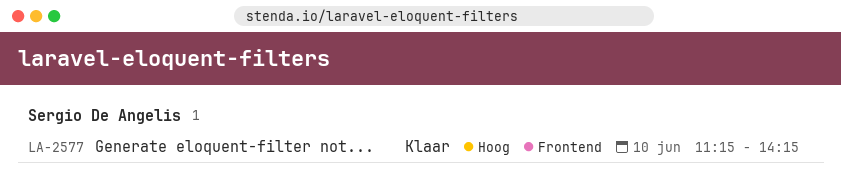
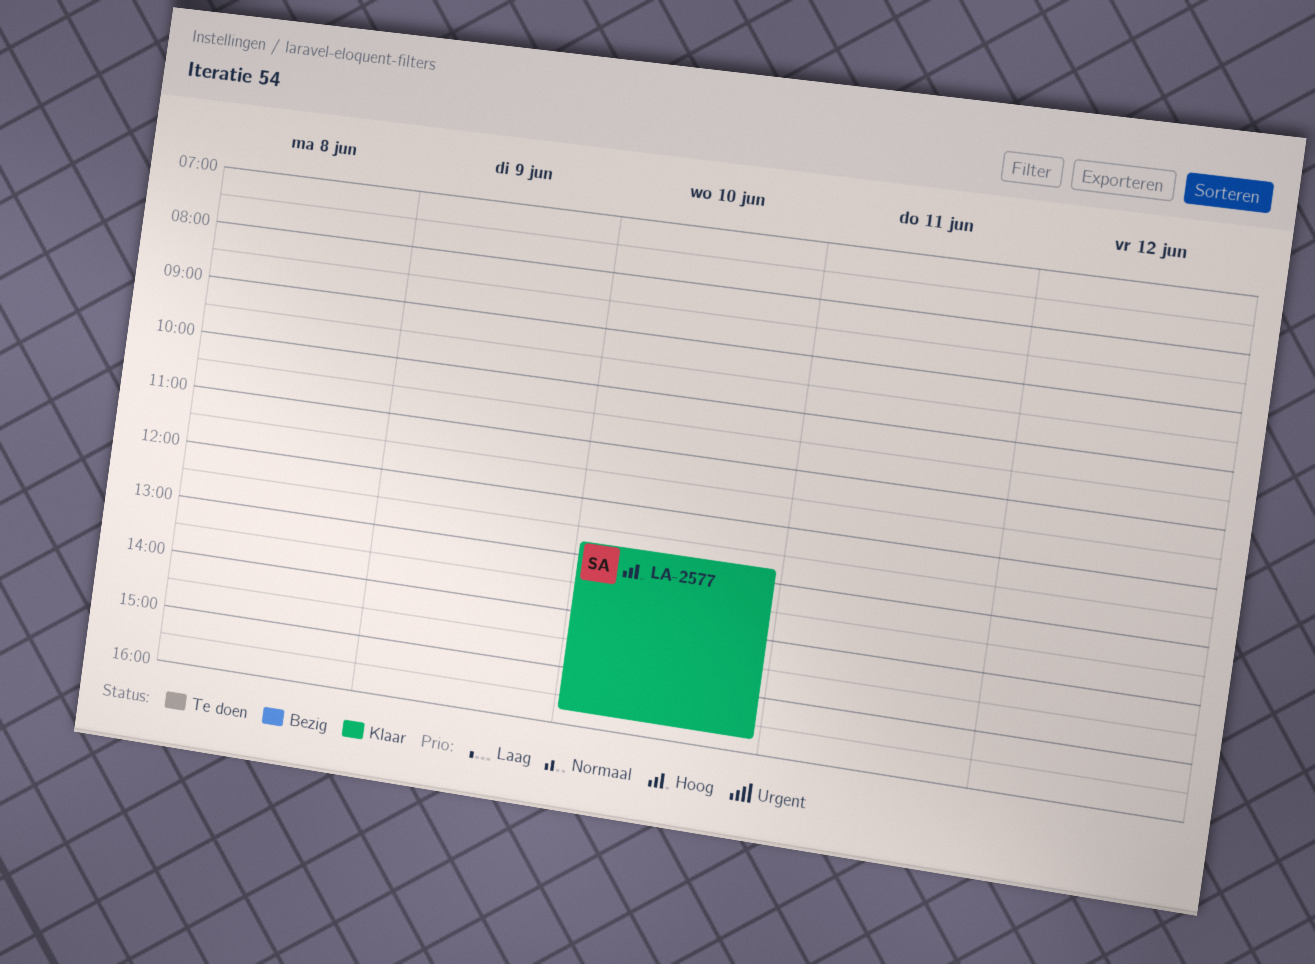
LA-2577, begins: 11:15 -> 12:45
LA-2577, ends: 14:15 -> 15:45

